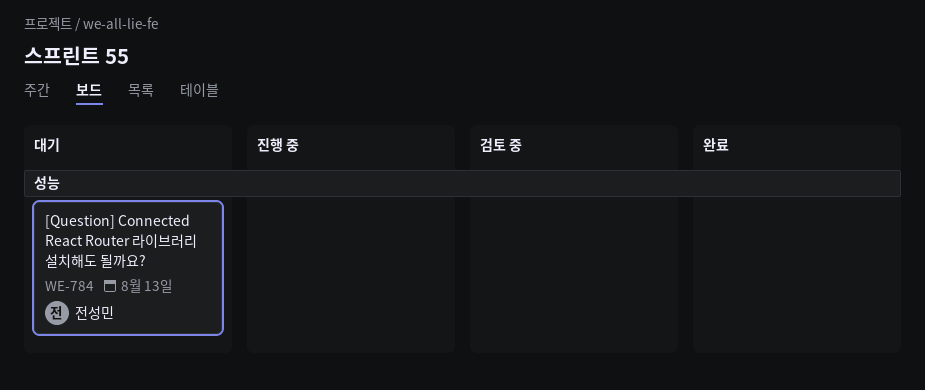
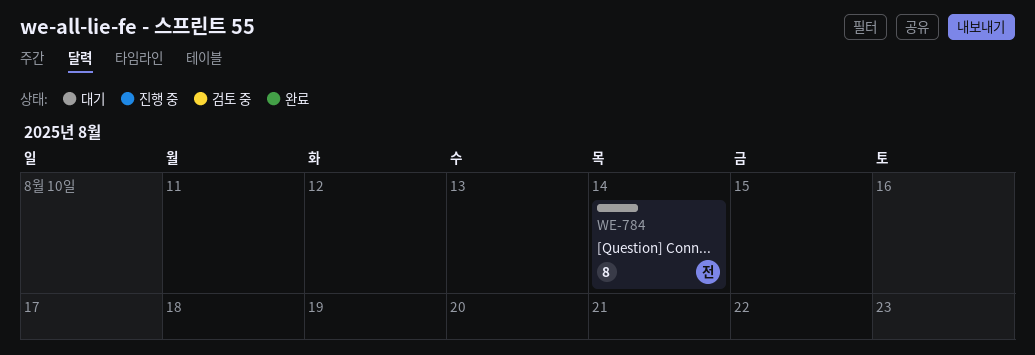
WE-784, due: Aug 13 -> Aug 14

